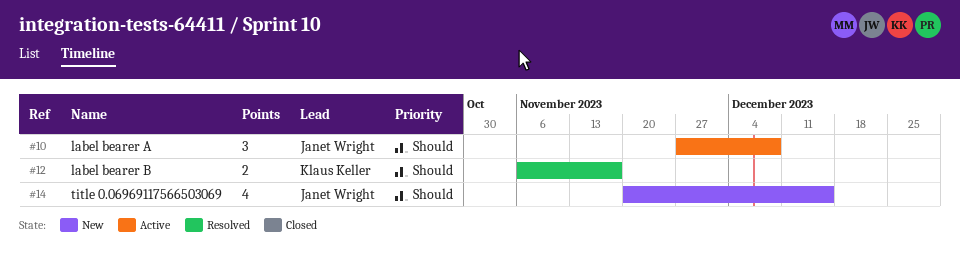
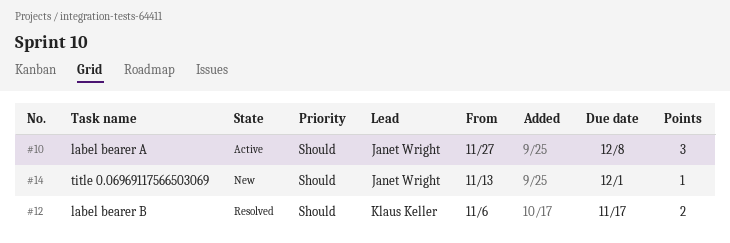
#14, estimate: 4 -> 1
#14, start: Nov 20 -> Nov 13
#14, due: Dec 15 -> Dec 1

